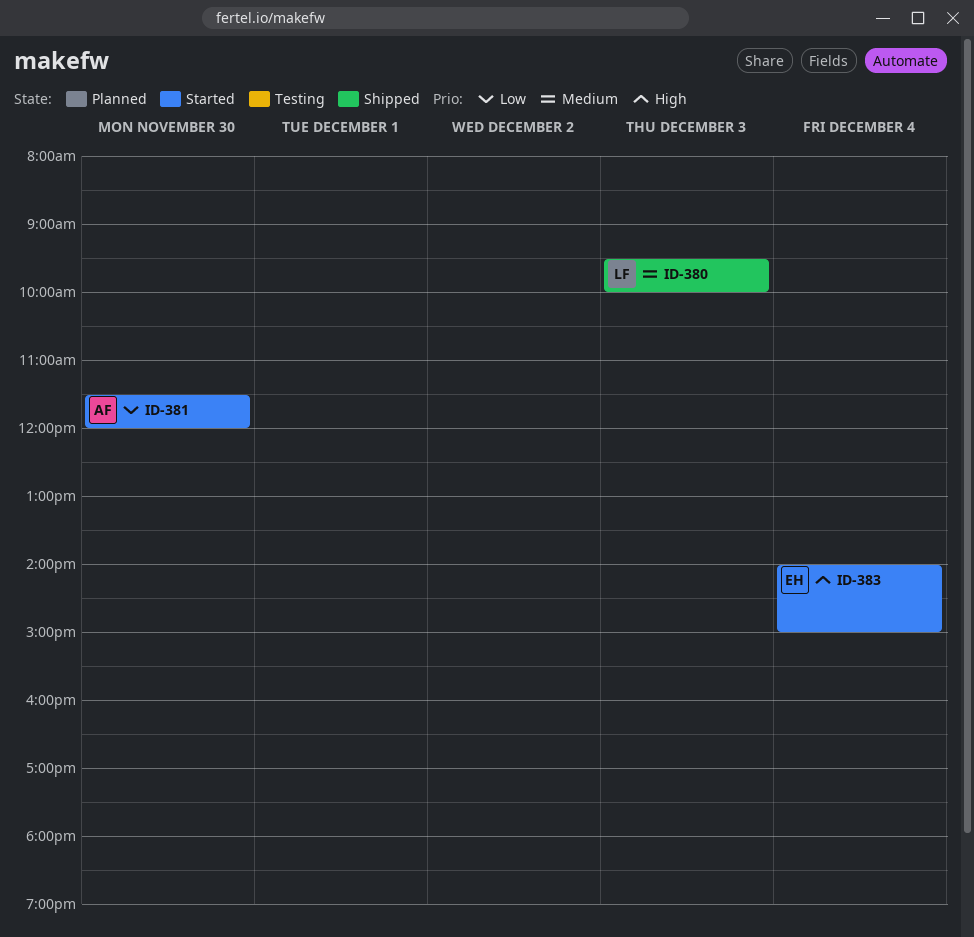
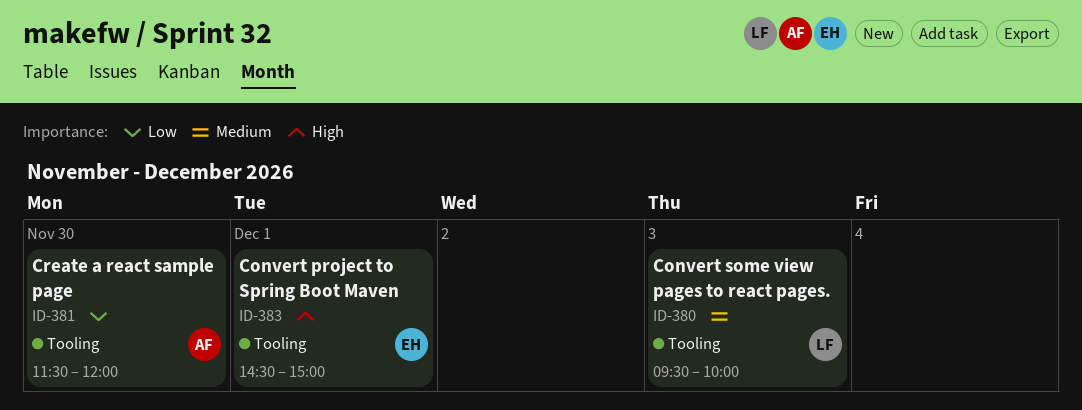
ID-383, day: Dec 4 -> Dec 1
ID-383, begins: 14:00 -> 14:30

